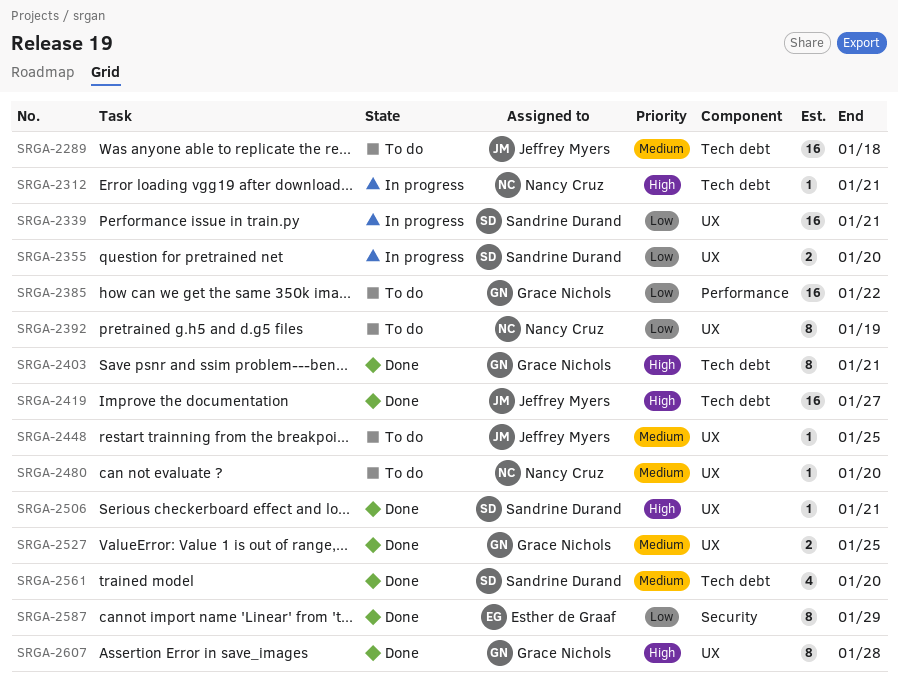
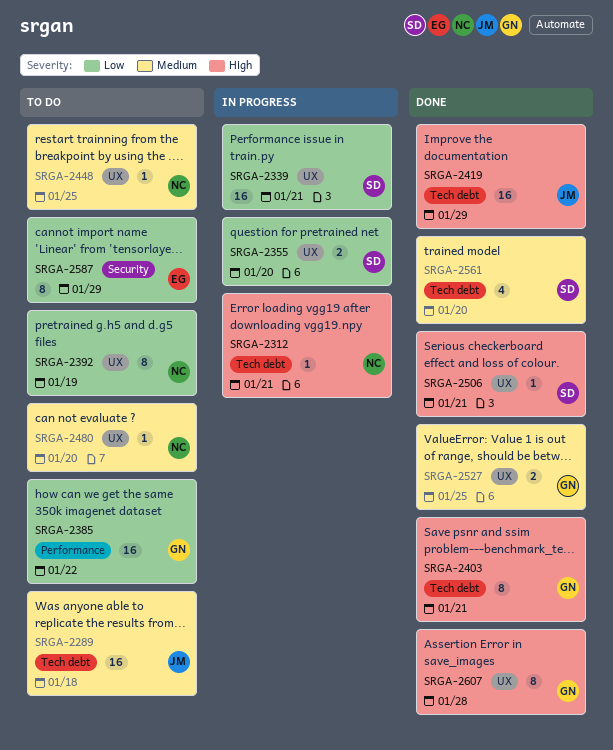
SRGA-2419, due: Jan 27 -> Jan 29
SRGA-2448, owner: Jeffrey Myers -> Nancy Cruz
SRGA-2587, status: Done -> To do

